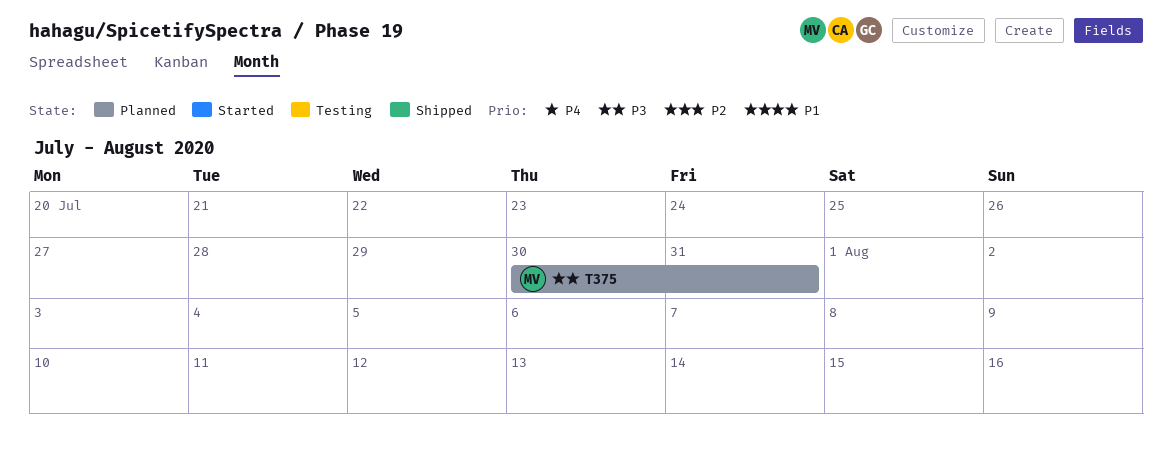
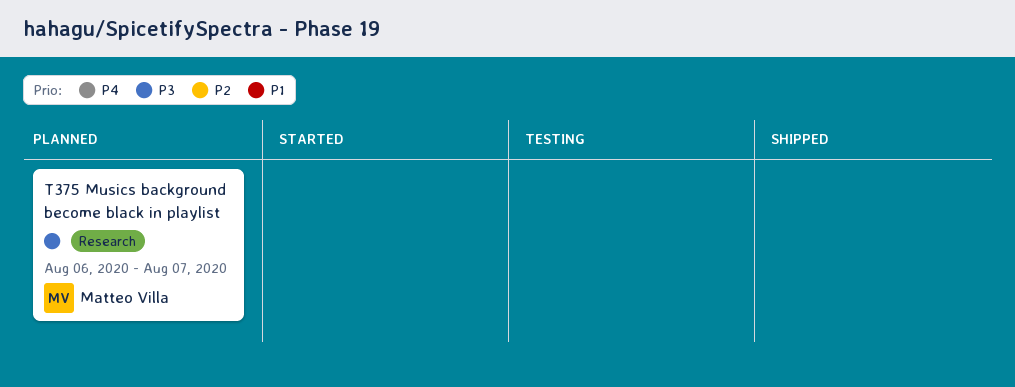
T375, start: Jul 30 -> Aug 6
T375, due: Jul 31 -> Aug 7

